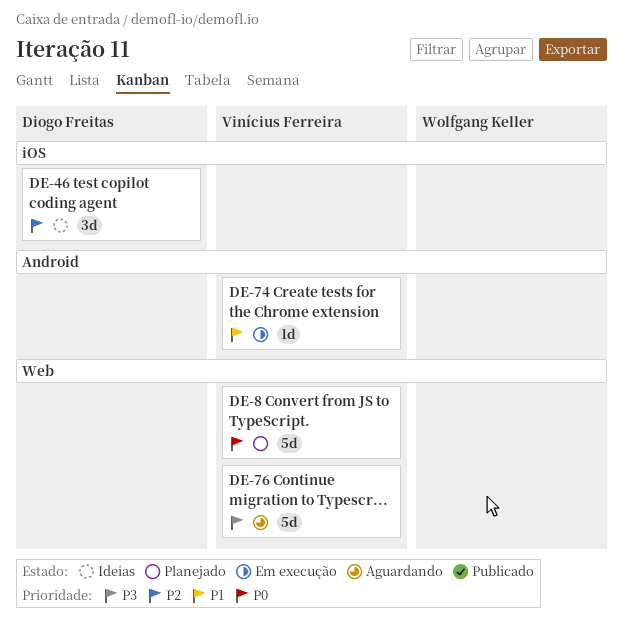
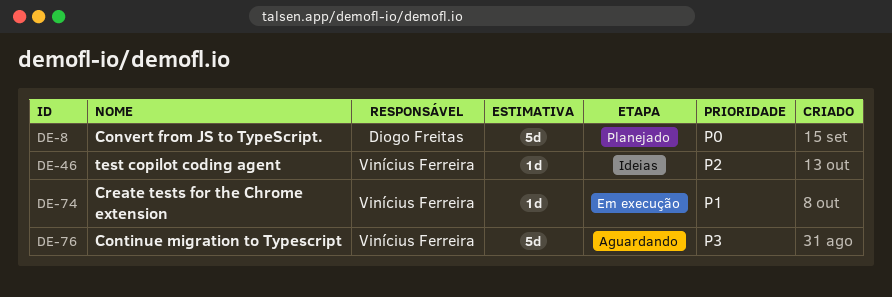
DE-8, owner: Vinícius Ferreira -> Diogo Freitas
DE-46, owner: Diogo Freitas -> Vinícius Ferreira
DE-46, estimate: 3d -> 1d

